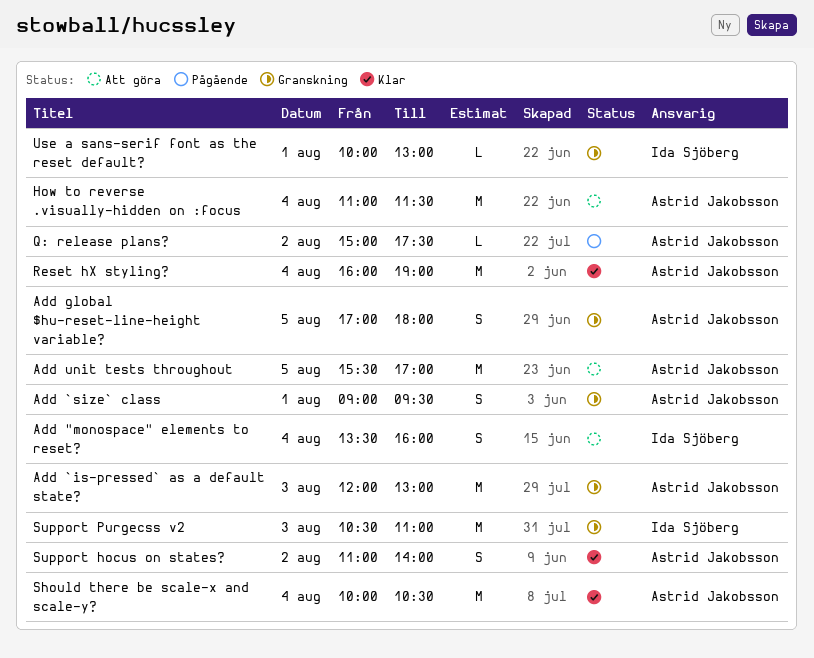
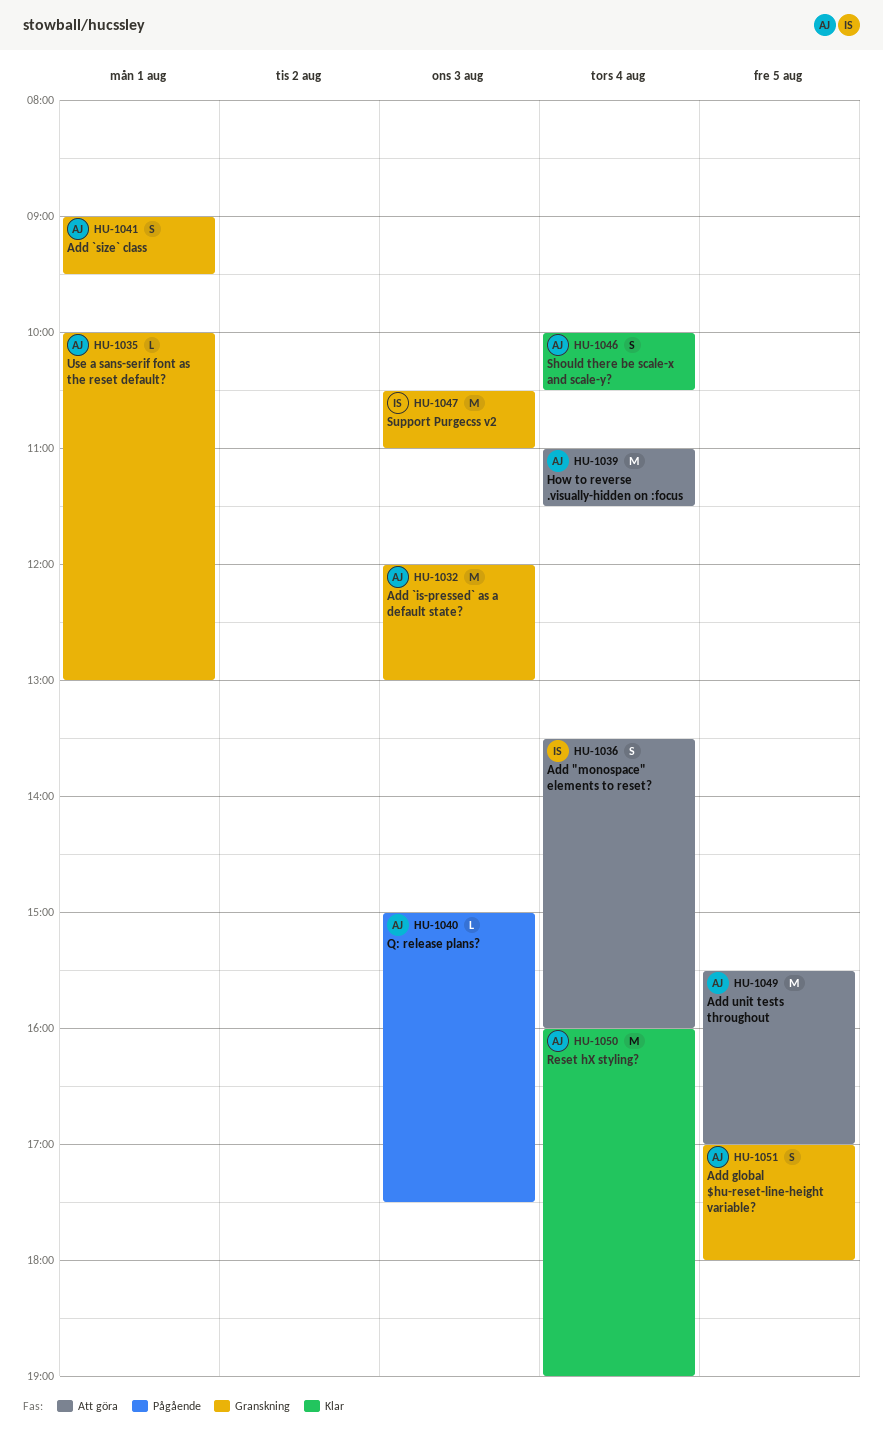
Q: release plans?, day: Aug 2 -> Aug 3
Should there be scale-x and scale-y?, estimate: M -> S
Support hocus on states?: present -> none
Use a sans-serif font as the reset default?, owner: Ida Sjöberg -> Astrid Jakobsson

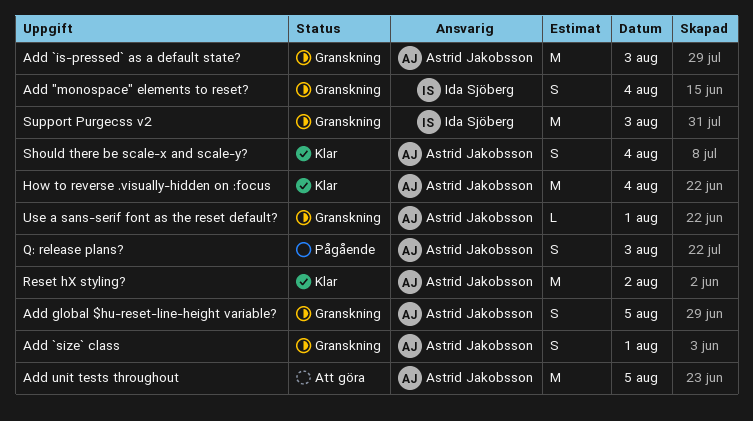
Add "monospace" elements to reset?, status: Att göra -> Granskning
How to reverse .visually-hidden on :focus, status: Att göra -> Klar
Q: release plans?, estimate: L -> S
Reset hX styling?, day: Aug 4 -> Aug 2

